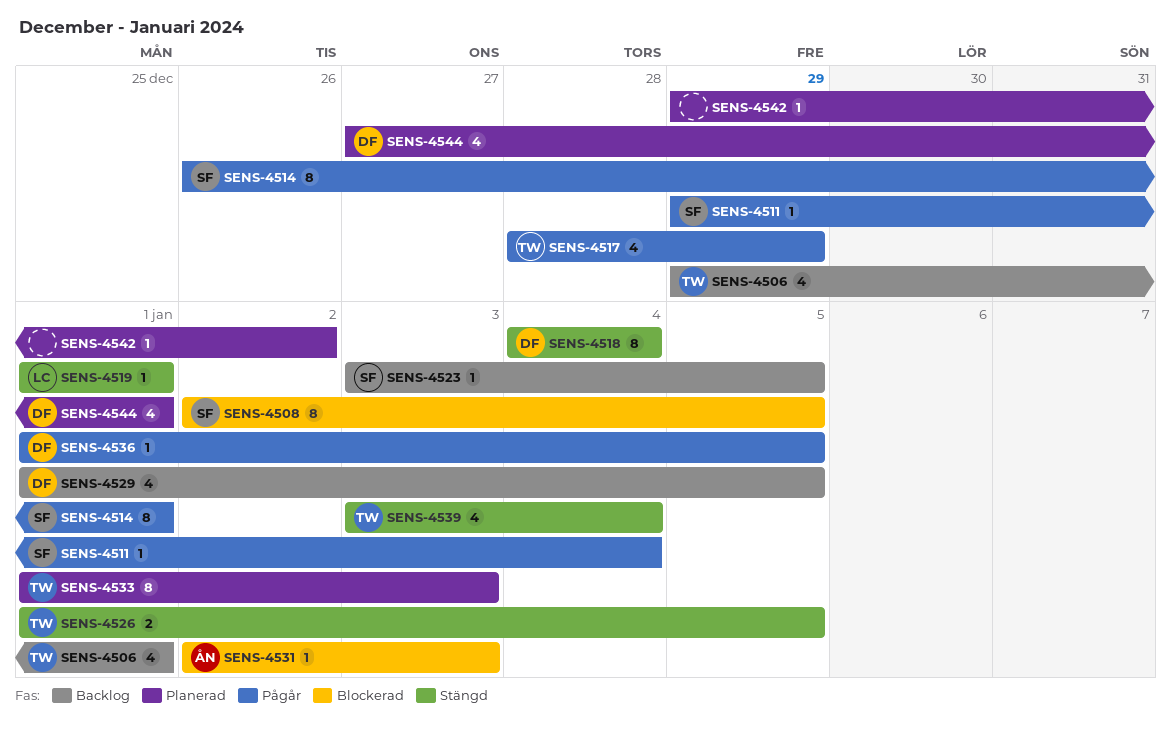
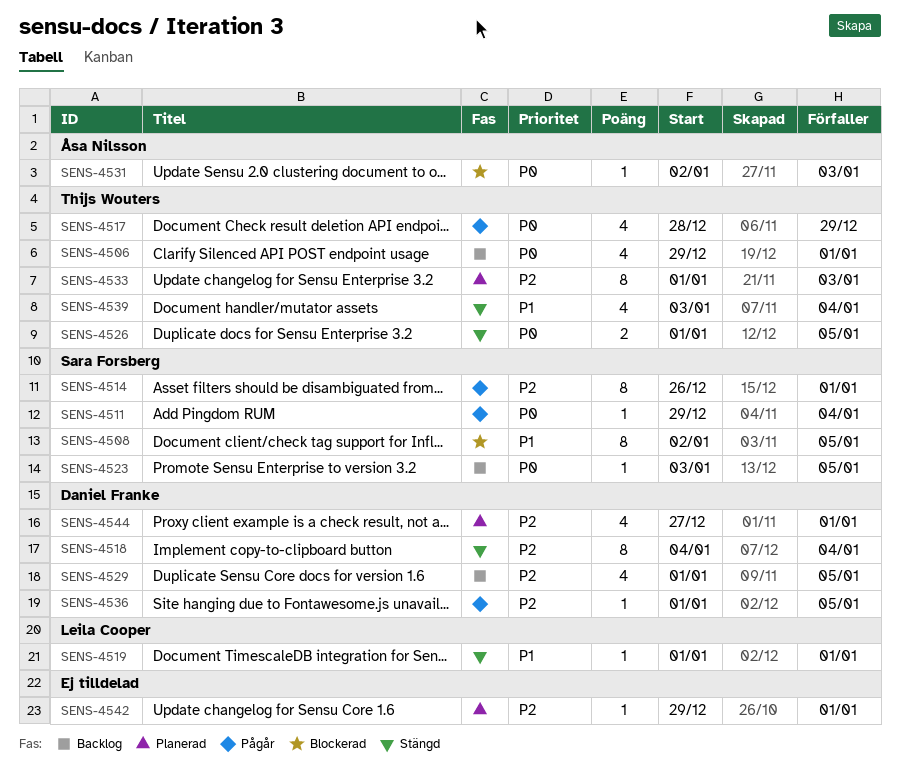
SENS-4542, due: Jan 2 -> Jan 1

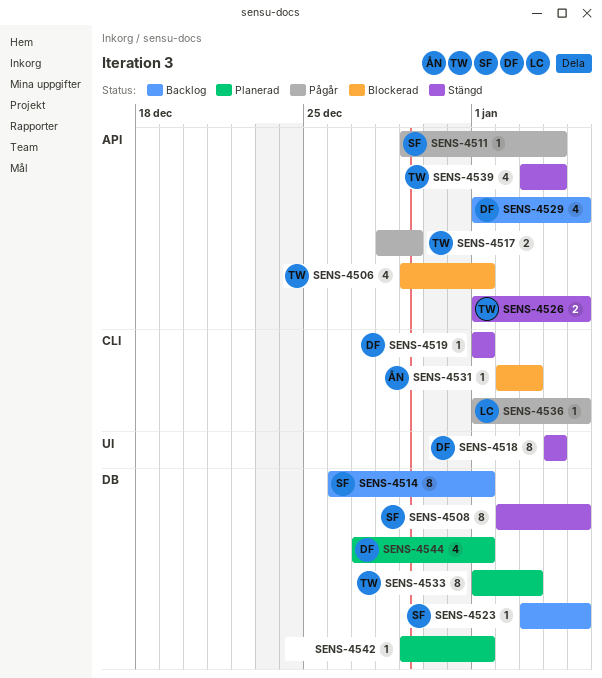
SENS-4506, status: Backlog -> Blockerad
SENS-4508, status: Blockerad -> Stängd
SENS-4514, status: Pågår -> Backlog
SENS-4517, estimate: 4 -> 2
SENS-4519, owner: Leila Cooper -> Daniel Franke
SENS-4536, owner: Daniel Franke -> Leila Cooper

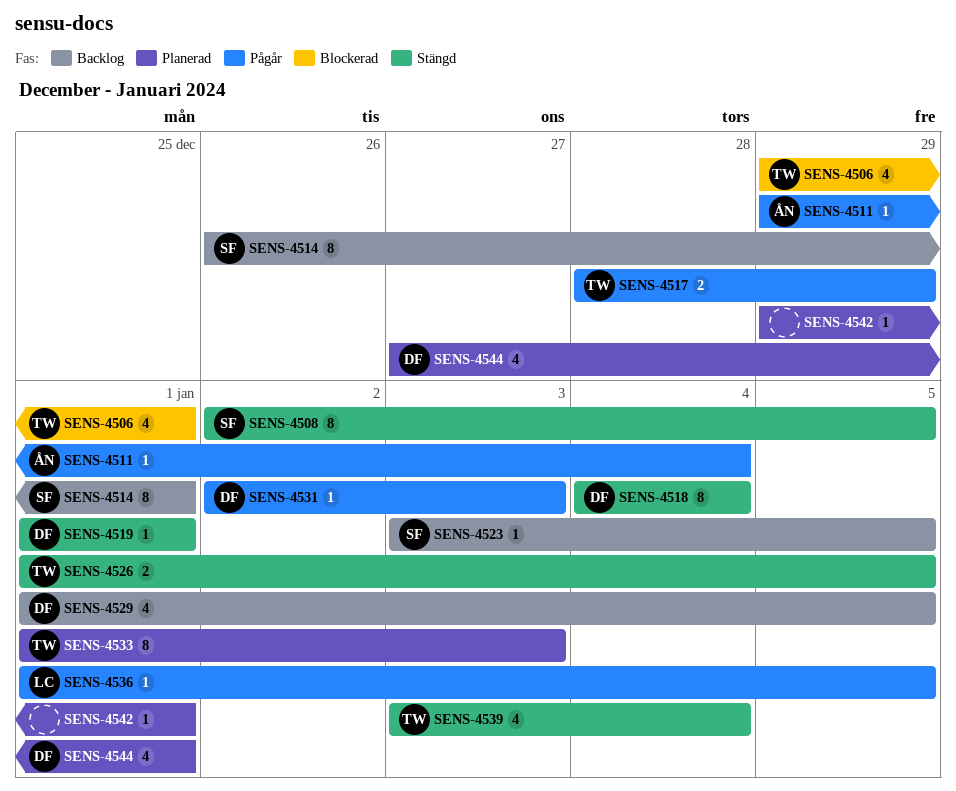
SENS-4511, owner: SF -> ÅN
SENS-4531, status: Blockerad -> Pågår
SENS-4531, owner: ÅN -> DF

